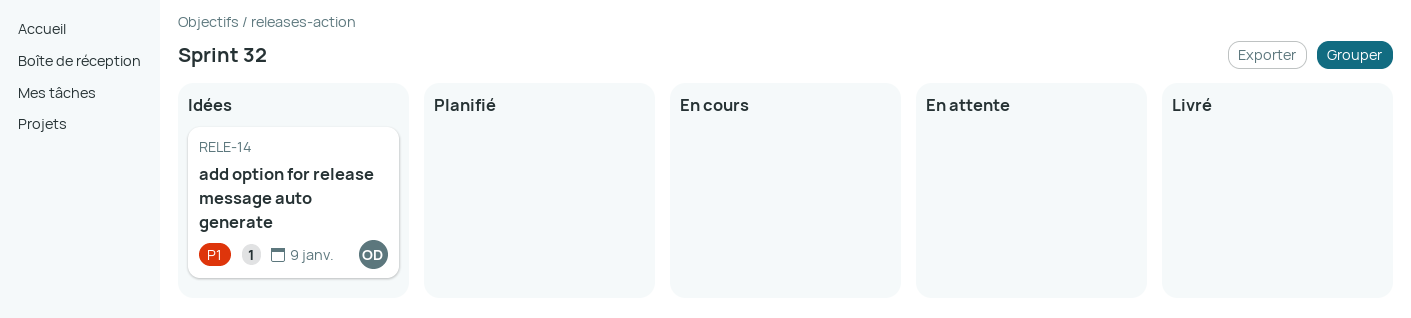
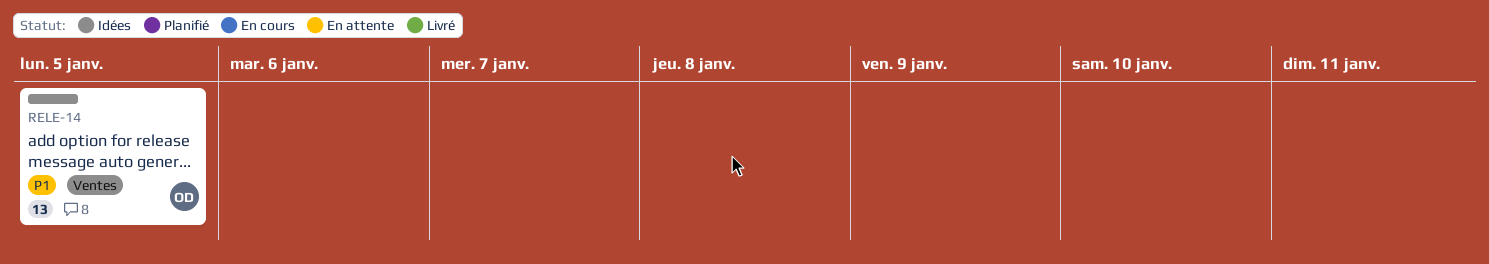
RELE-14, estimate: 1 -> 13
RELE-14, due: Jan 9 -> Jan 5

